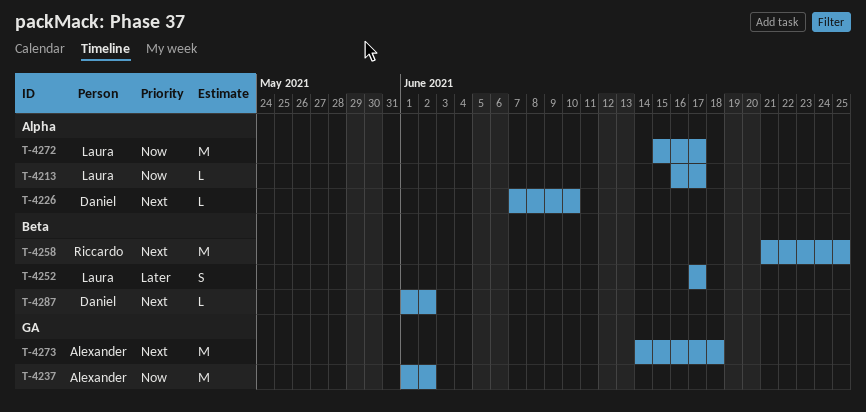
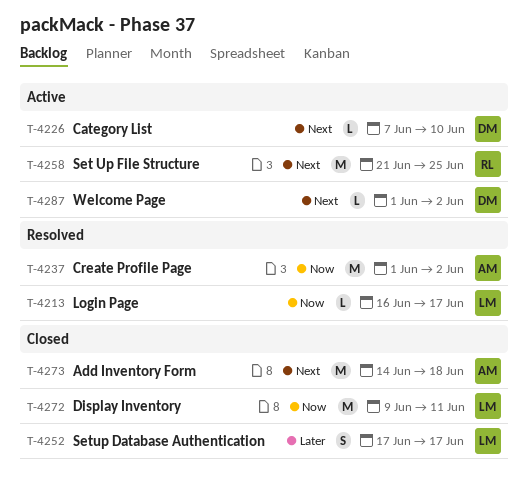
T-4272, start: Jun 15 -> Jun 9
T-4272, due: Jun 17 -> Jun 11

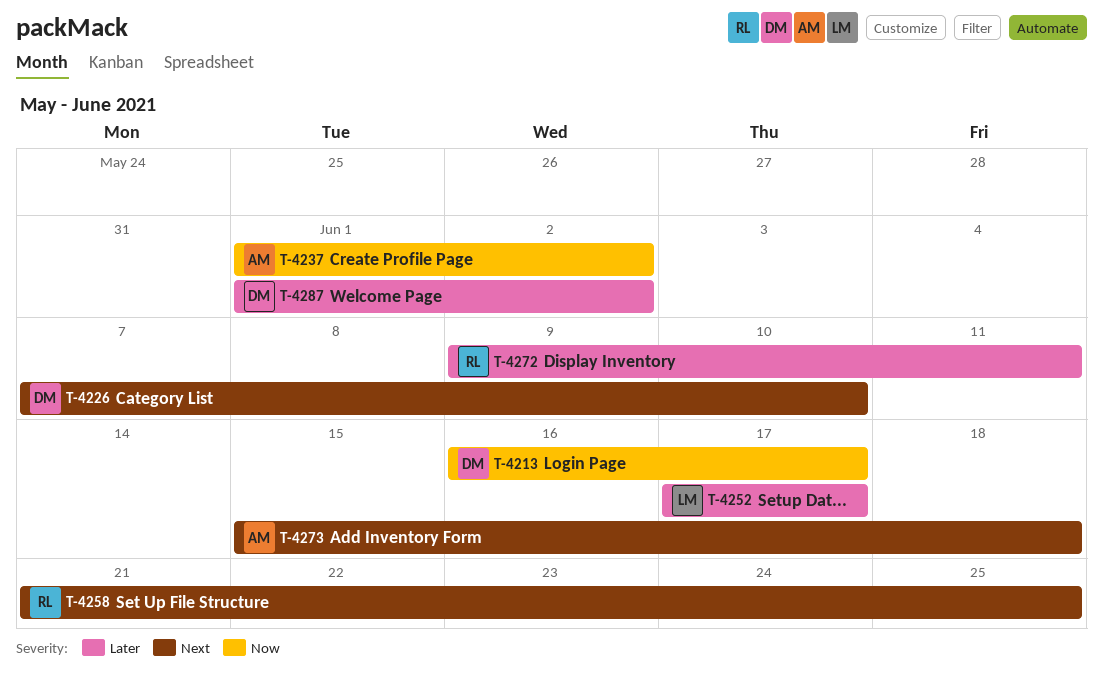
T-4213, owner: LM -> DM
T-4272, owner: LM -> RL
T-4272, priority: Now -> Later
T-4273, start: Jun 14 -> Jun 15
T-4287, priority: Next -> Later

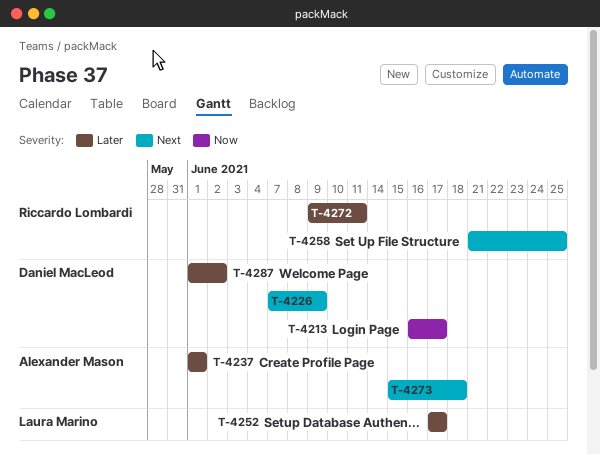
T-4226, due: Jun 10 -> Jun 9
T-4237, priority: Now -> Later
T-4237, due: Jun 2 -> Jun 1

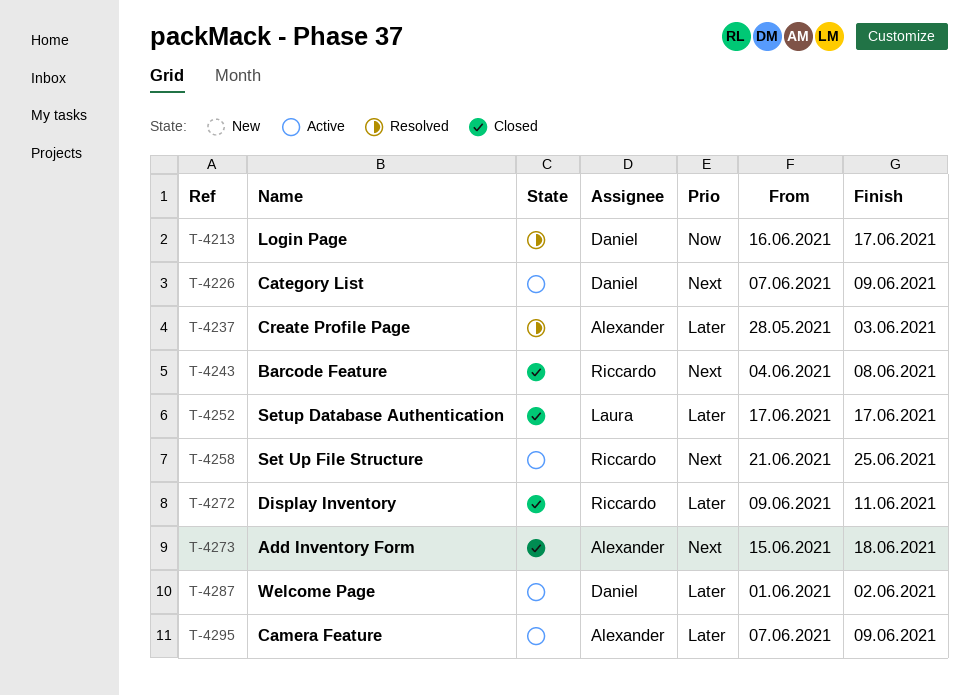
T-4237, start: Jun 1 -> May 28
T-4237, due: Jun 1 -> Jun 3
T-4243: none -> present
T-4295: none -> present

